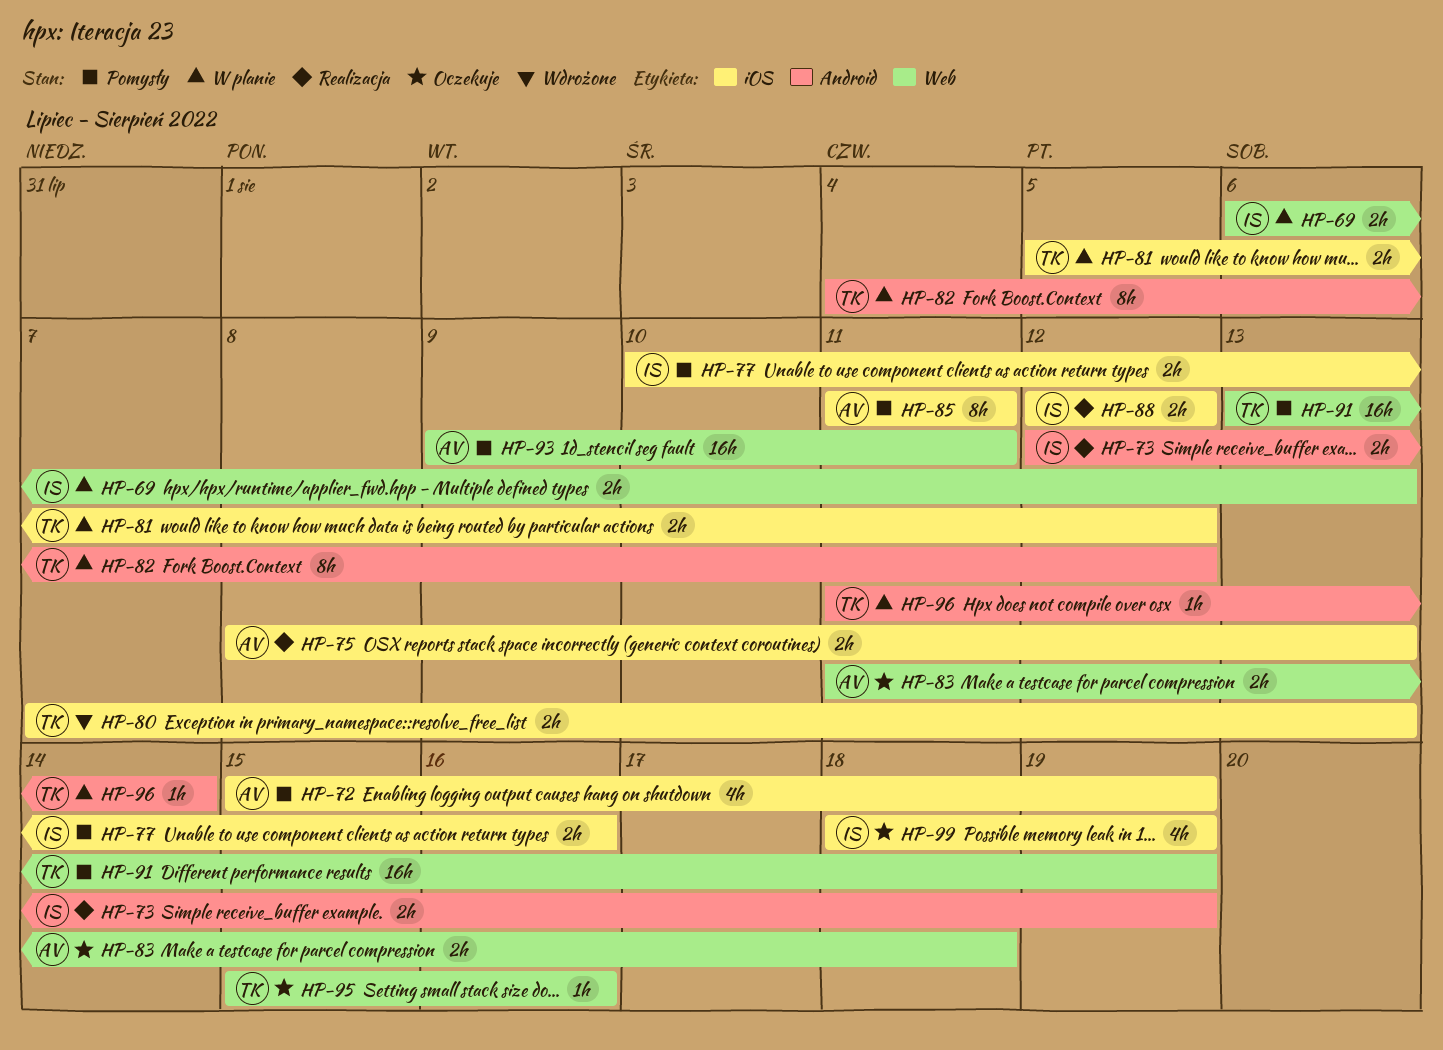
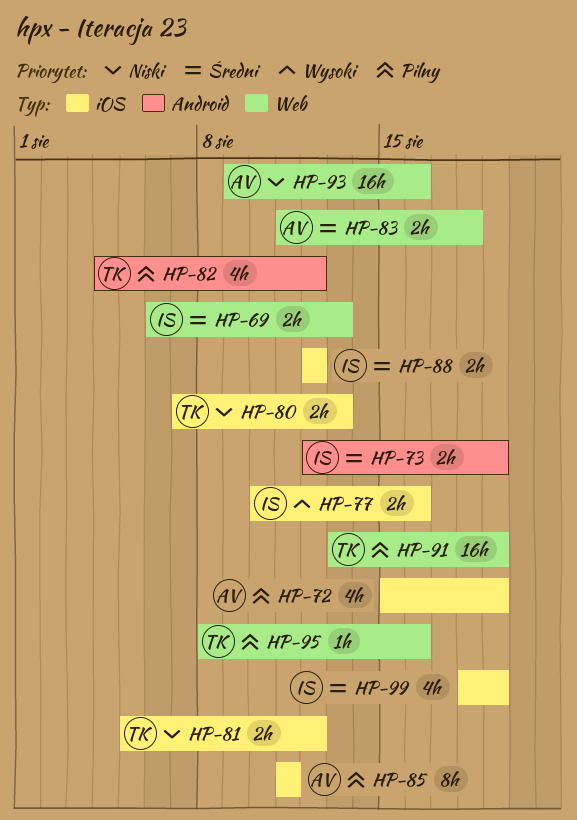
HP-75: present -> none
HP-82, estimate: 8h -> 4h
HP-93, due: Aug 11 -> Aug 16
HP-95, start: Aug 15 -> Aug 8
HP-96: present -> none

